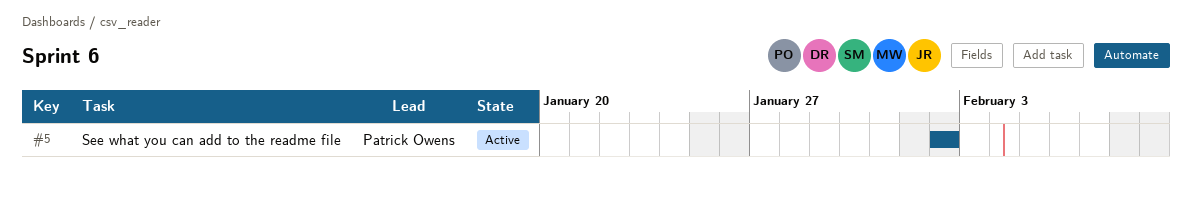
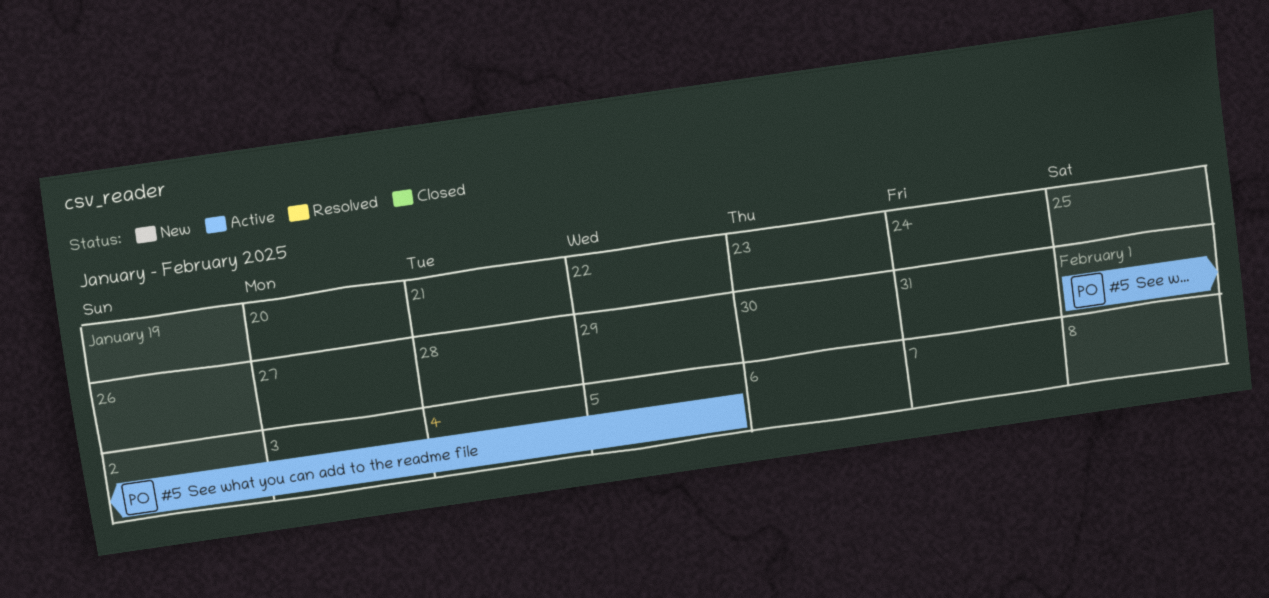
#5, start: Feb 2 -> Feb 1
#5, due: Feb 2 -> Feb 5

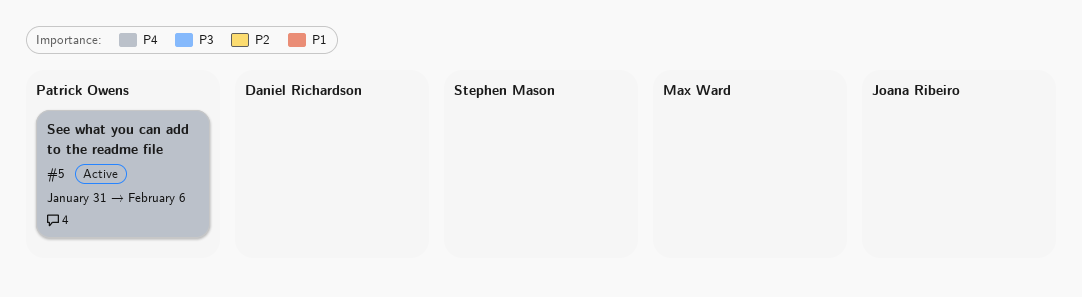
#5, start: Feb 1 -> Jan 31
#5, due: Feb 5 -> Feb 6

